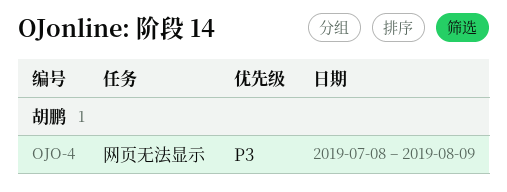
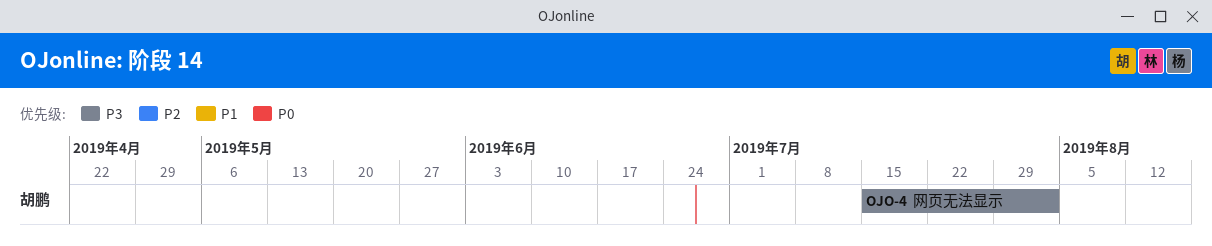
OJO-4, start: Jul 8 -> Jul 15
OJO-4, due: Aug 9 -> Aug 2

